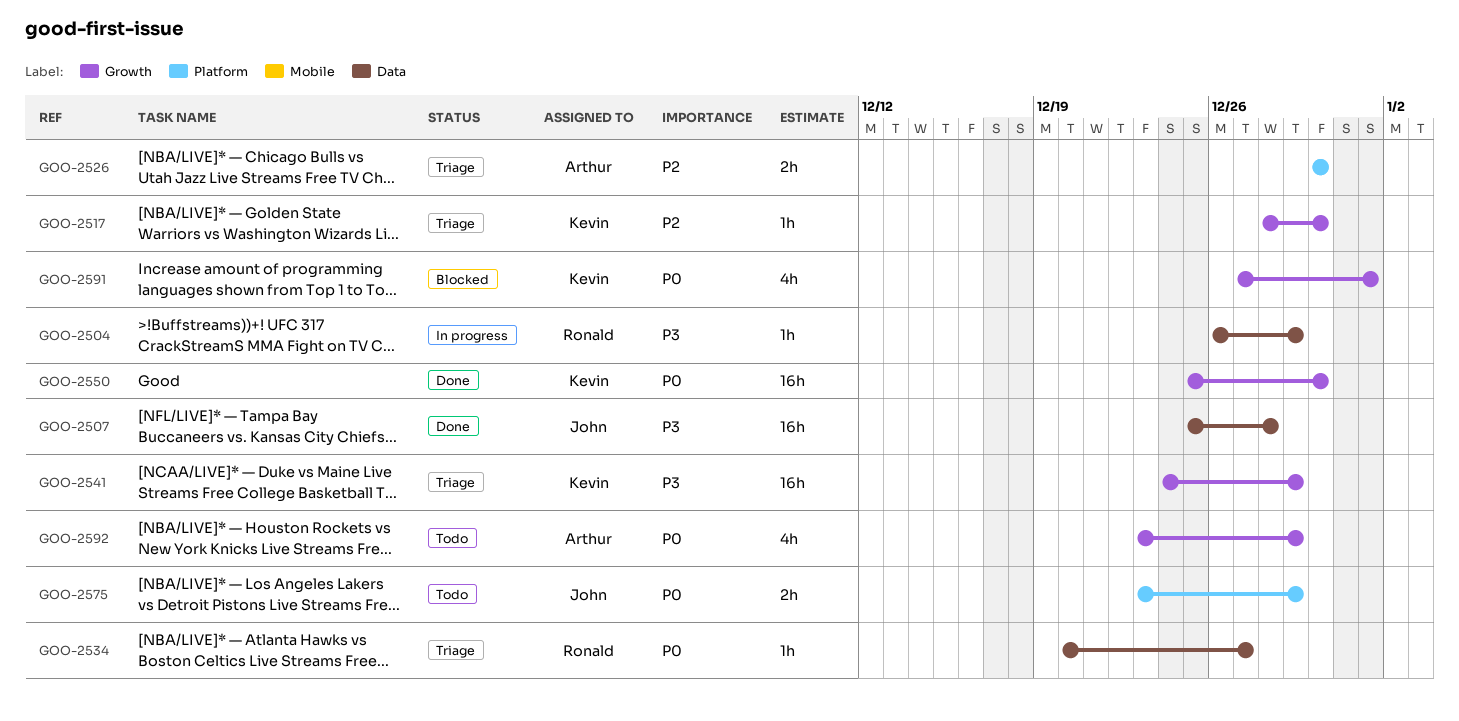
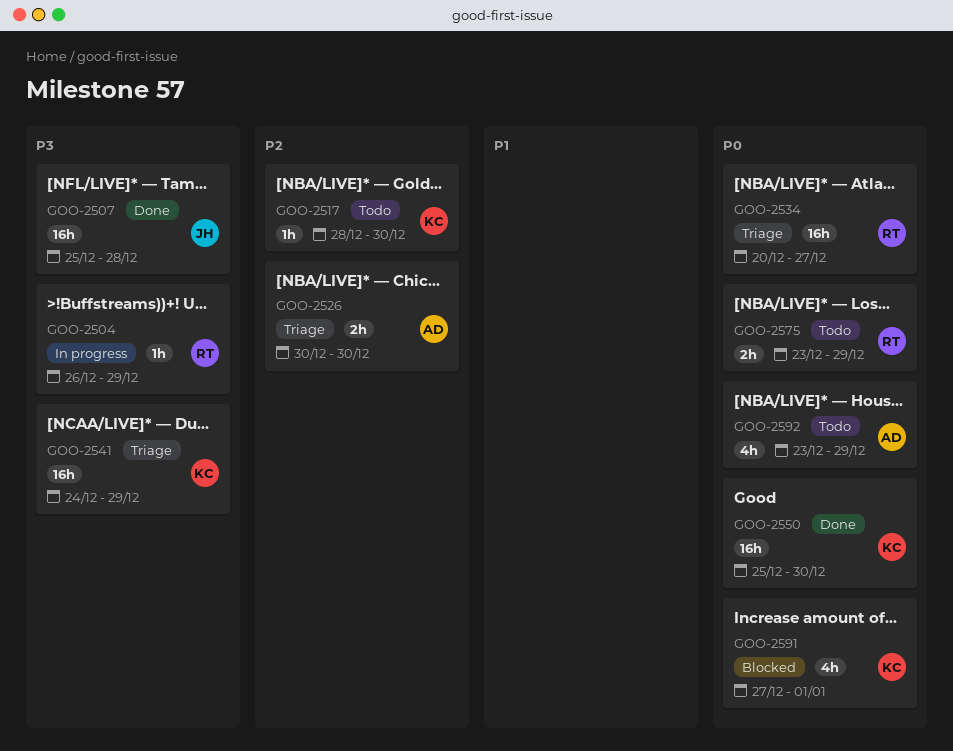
GOO-2517, status: Triage -> Todo
GOO-2534, estimate: 1h -> 16h
GOO-2575, owner: John -> Ronald

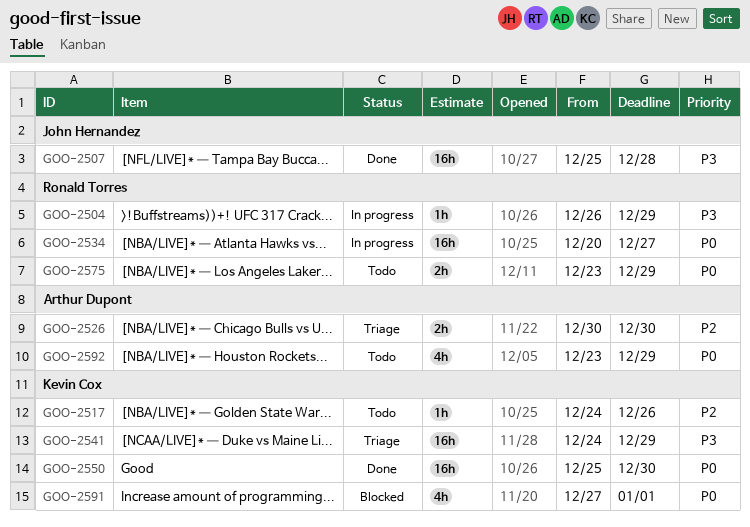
GOO-2517, start: Dec 28 -> Dec 24
GOO-2517, due: Dec 30 -> Dec 26
GOO-2534, status: Triage -> In progress

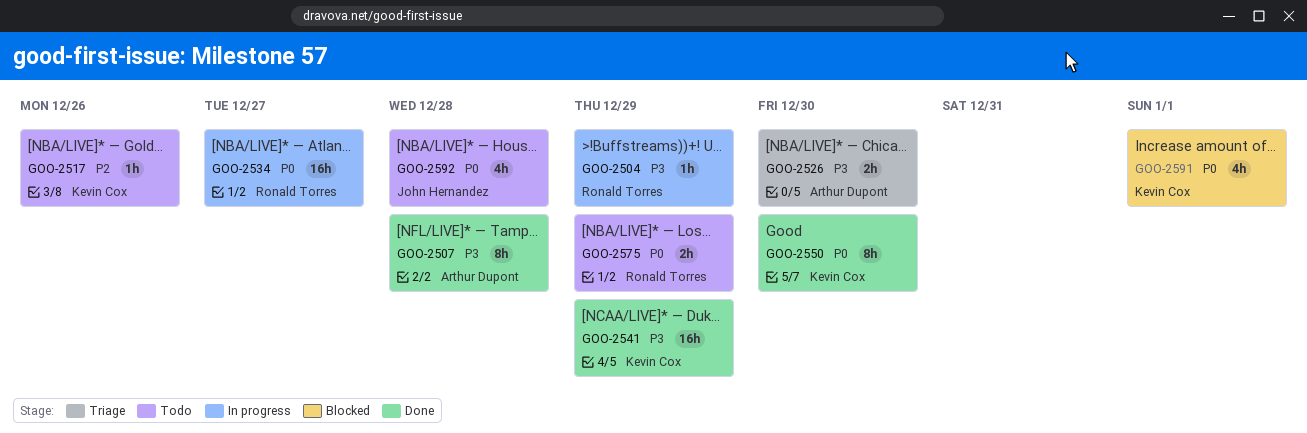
GOO-2507, owner: John Hernandez -> Arthur Dupont
GOO-2507, estimate: 16h -> 8h
GOO-2526, priority: P2 -> P3
GOO-2541, status: Triage -> Done
GOO-2550, estimate: 16h -> 8h
GOO-2592, owner: Arthur Dupont -> John Hernandez
GOO-2592, due: Dec 29 -> Dec 28

